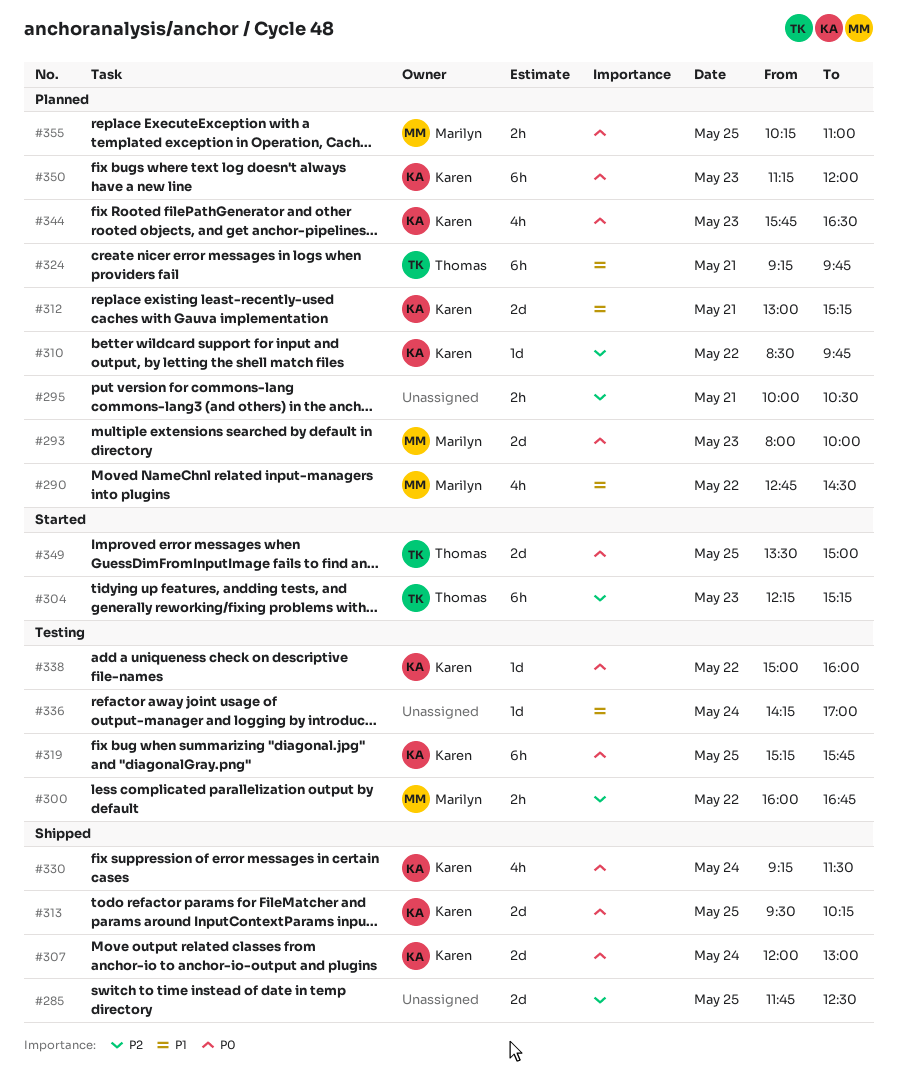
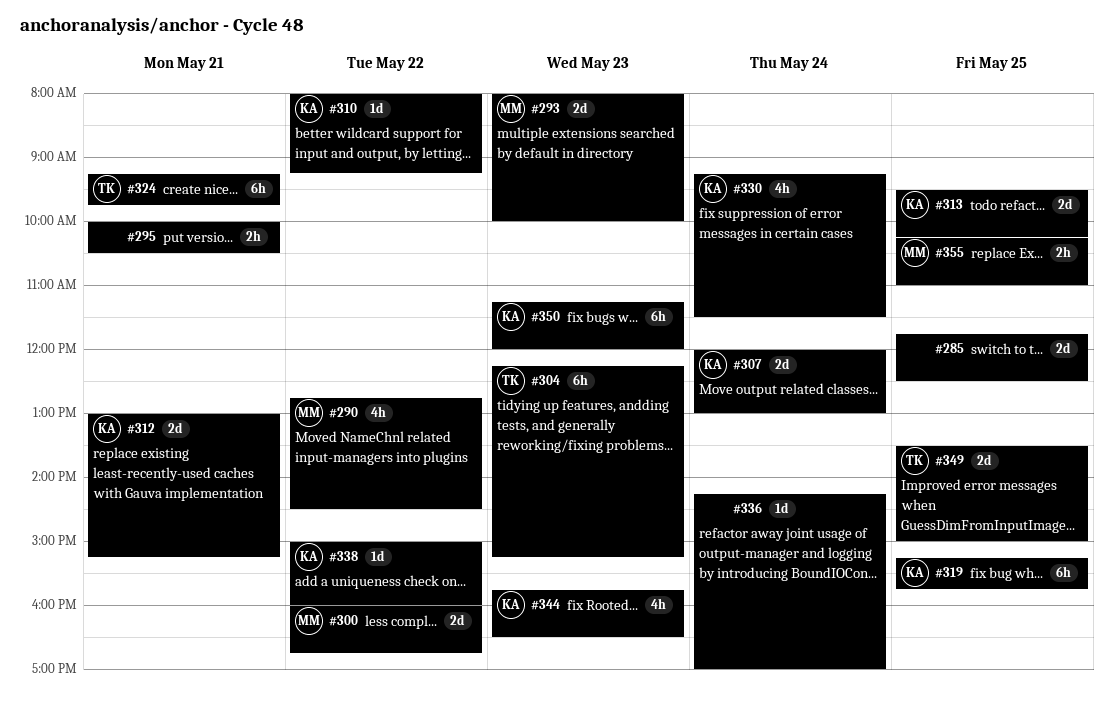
#300, estimate: 2h -> 2d
#310, begins: 08:30 -> 08:00
#310, ends: 09:45 -> 09:15

